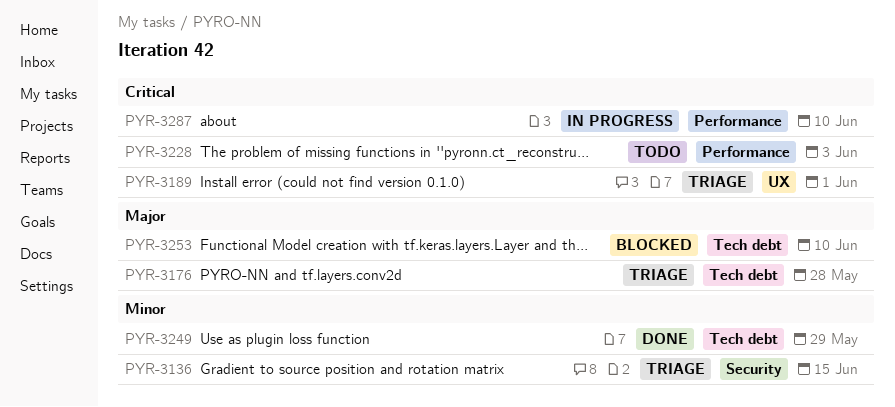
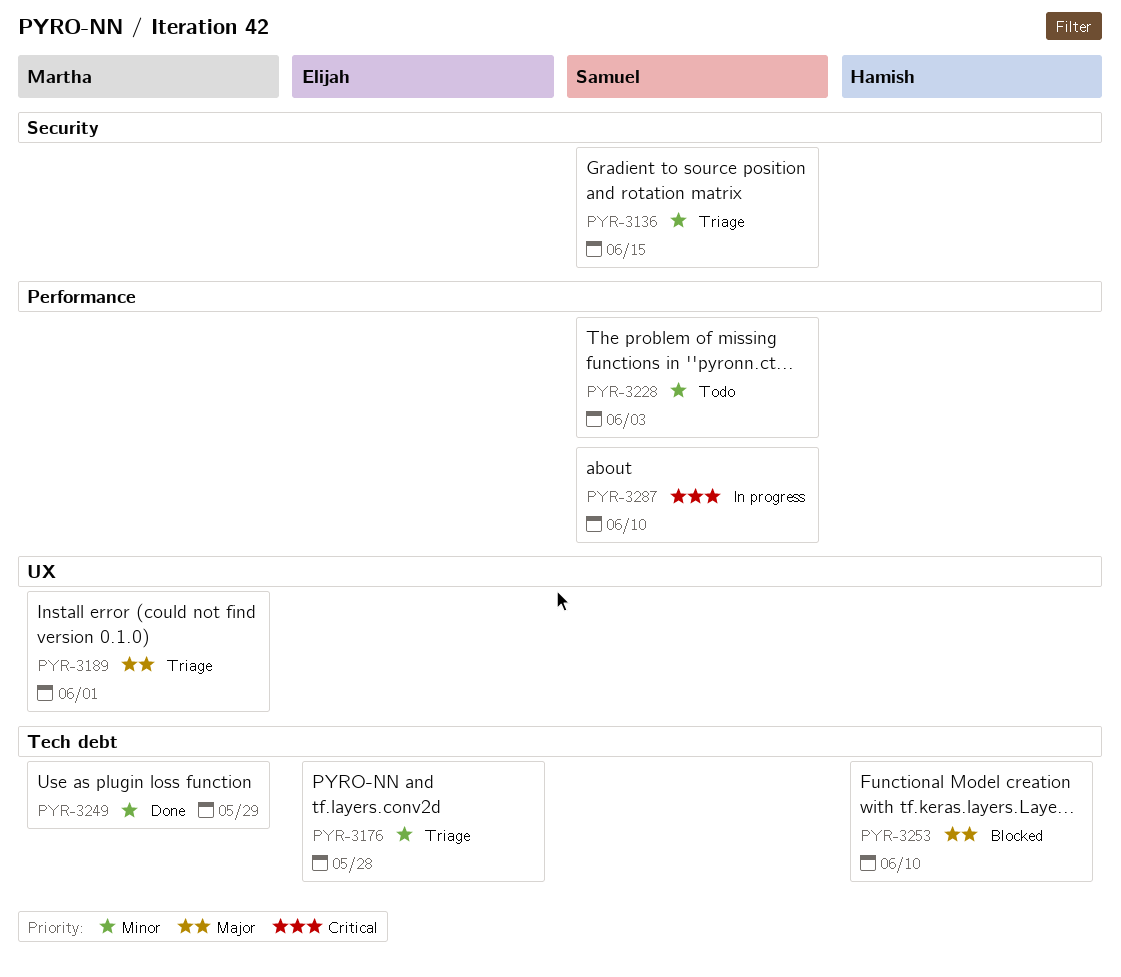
PYR-3176, priority: Major -> Minor
PYR-3189, priority: Critical -> Major
PYR-3228, priority: Critical -> Minor

